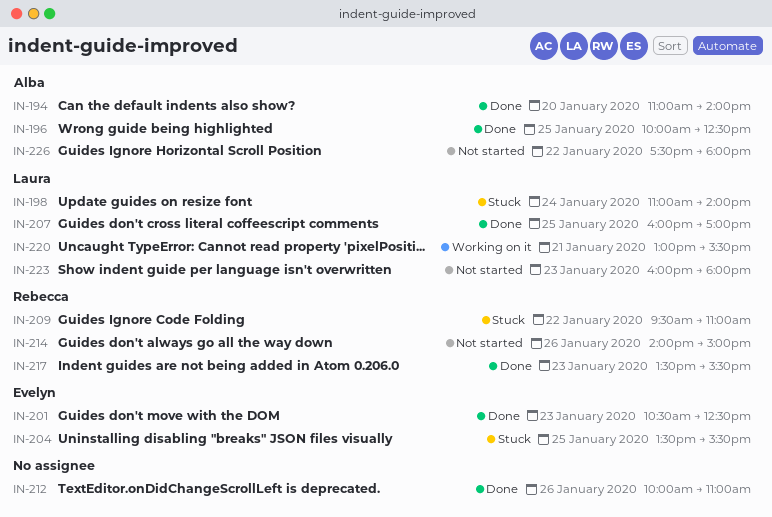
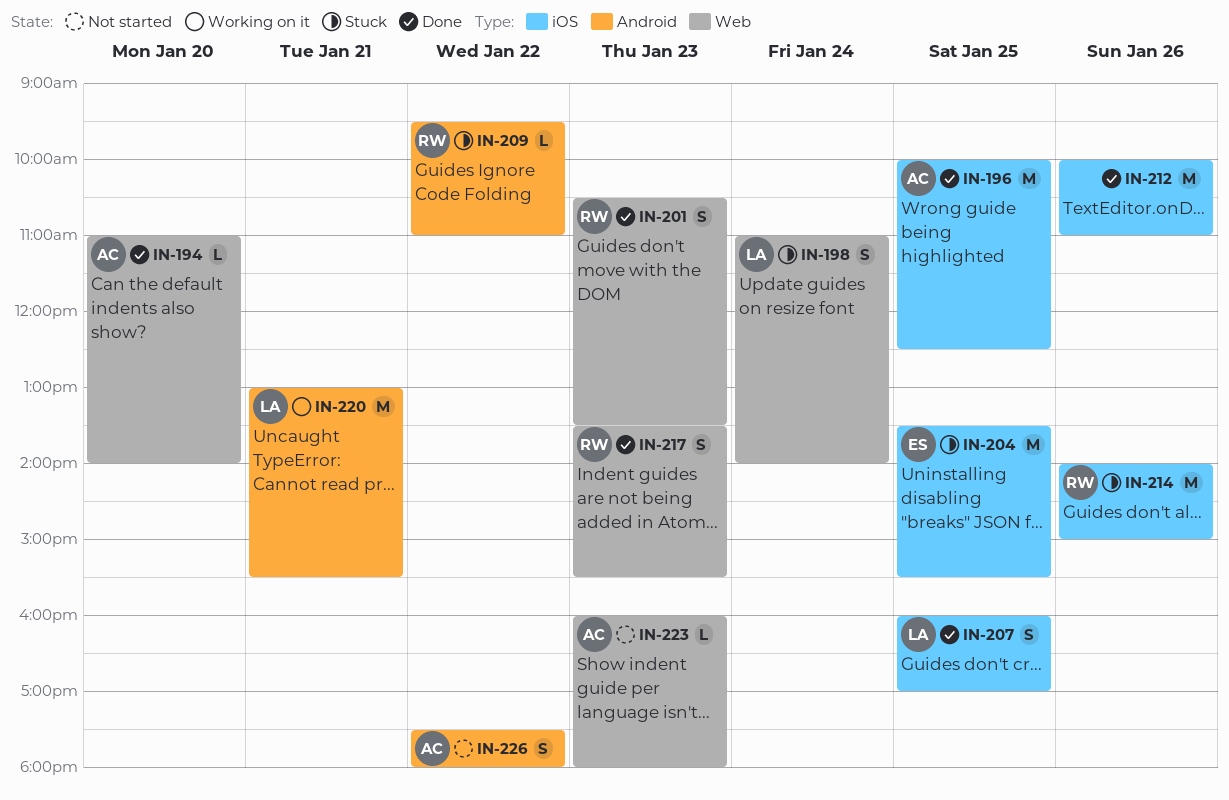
IN-201, owner: Evelyn -> Rebecca
IN-201, ends: 12:30 -> 13:30
IN-214, status: Not started -> Stuck
IN-223, owner: Laura -> Alba

